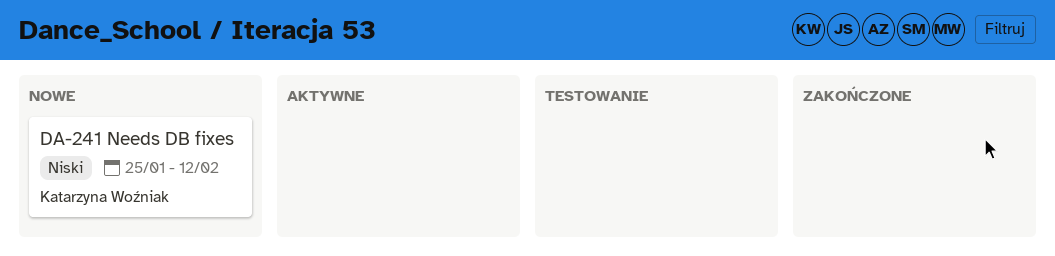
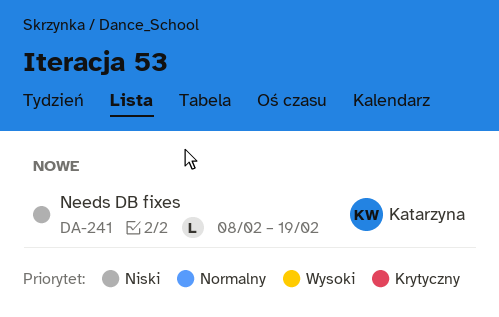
DA-241, start: Jan 25 -> Feb 8
DA-241, due: Feb 12 -> Feb 19

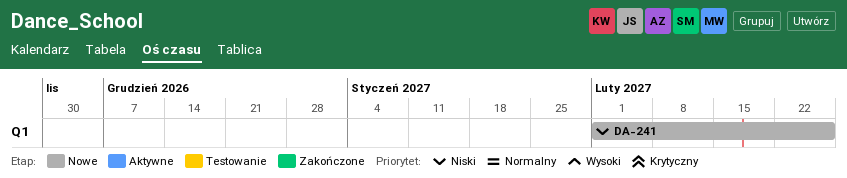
DA-241, start: Feb 8 -> Feb 1
DA-241, due: Feb 19 -> Feb 26

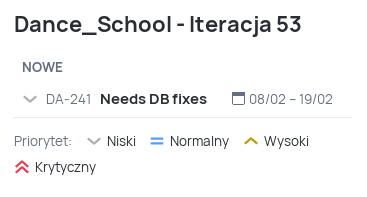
DA-241, start: Feb 1 -> Feb 8
DA-241, due: Feb 26 -> Feb 19

